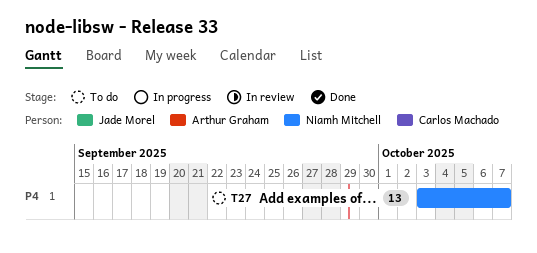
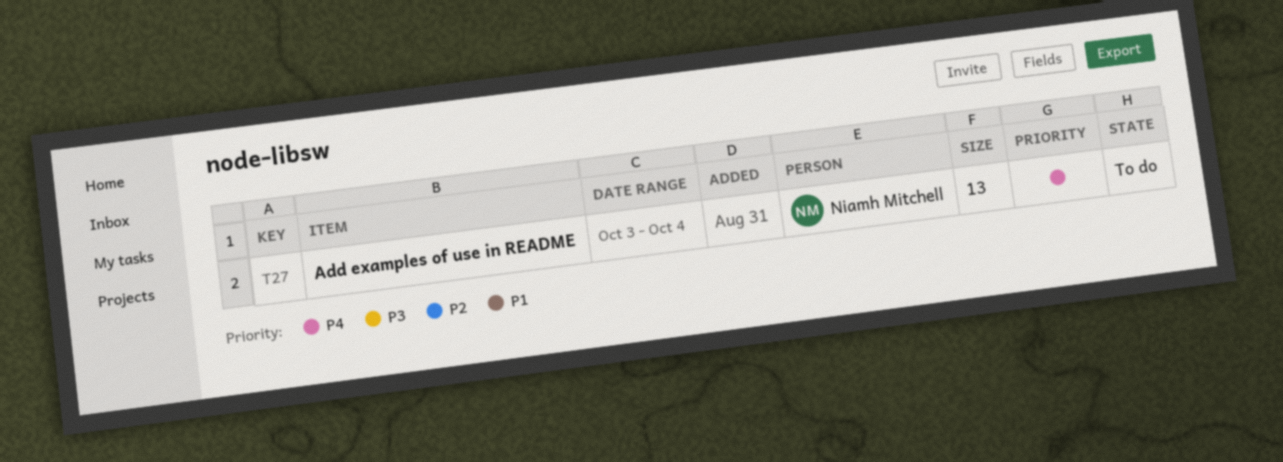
T27, due: Oct 7 -> Oct 4

